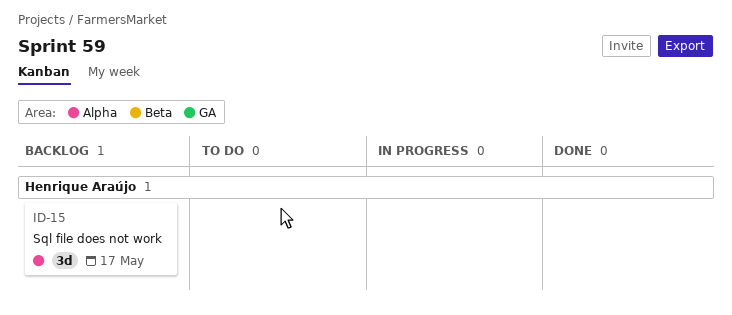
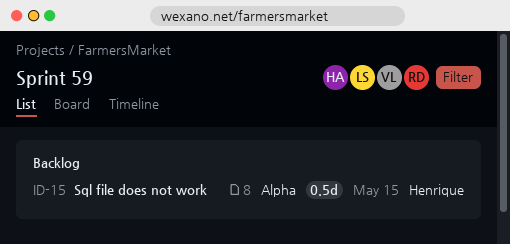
ID-15, estimate: 3d -> 0.5d
ID-15, due: May 17 -> May 15

